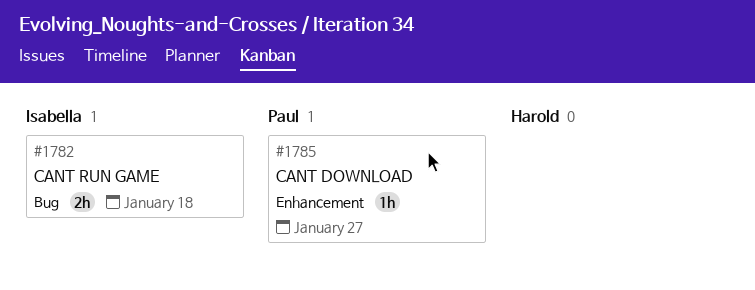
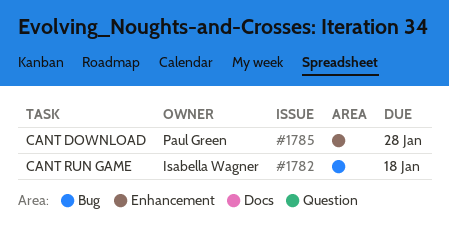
#1785, due: Jan 27 -> Jan 28

